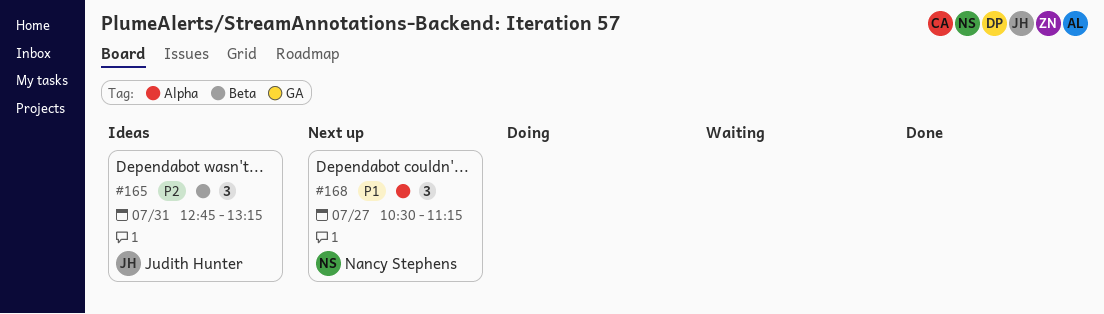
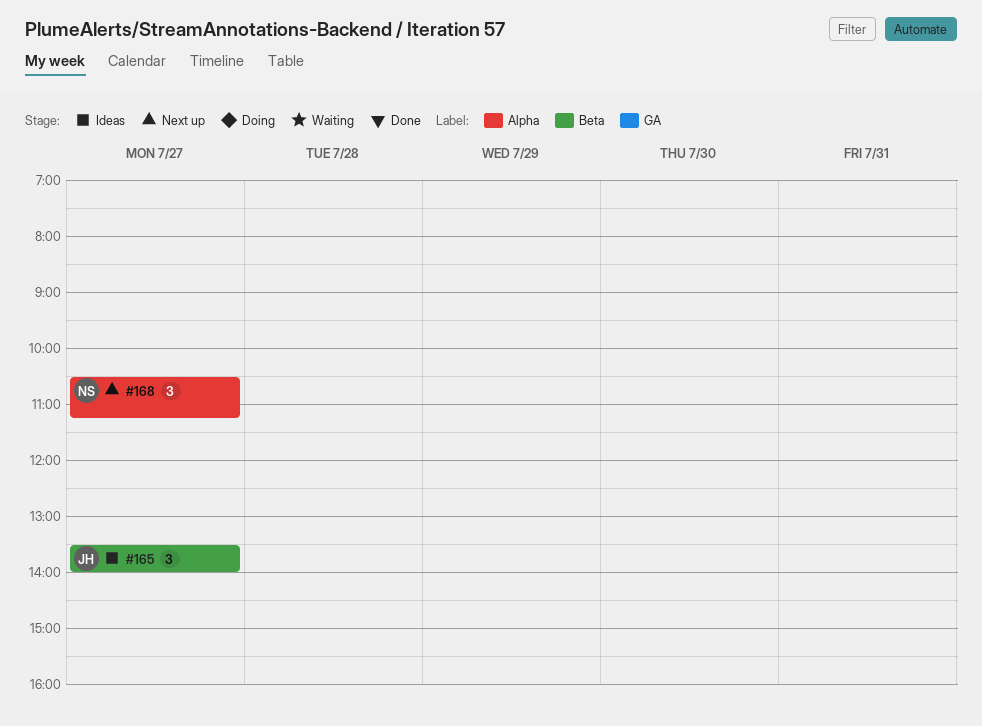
#165, day: Jul 31 -> Jul 27
#165, begins: 12:45 -> 13:30
#165, ends: 13:15 -> 14:00

